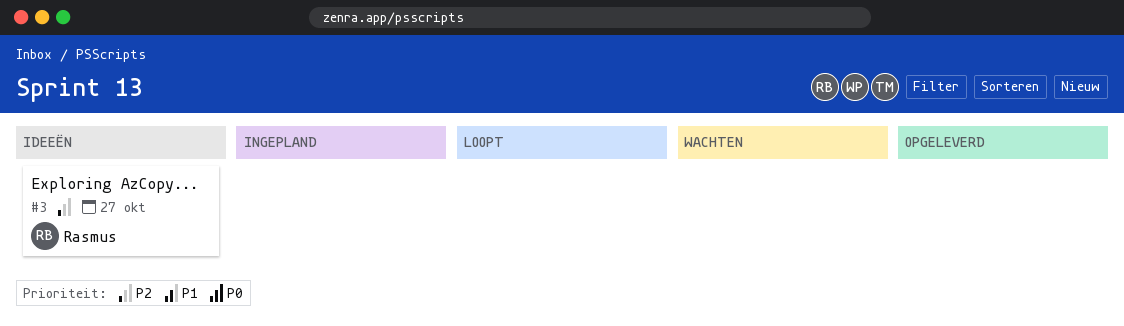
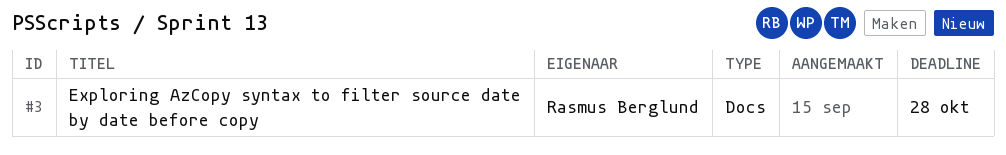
#3, due: Oct 27 -> Oct 28

